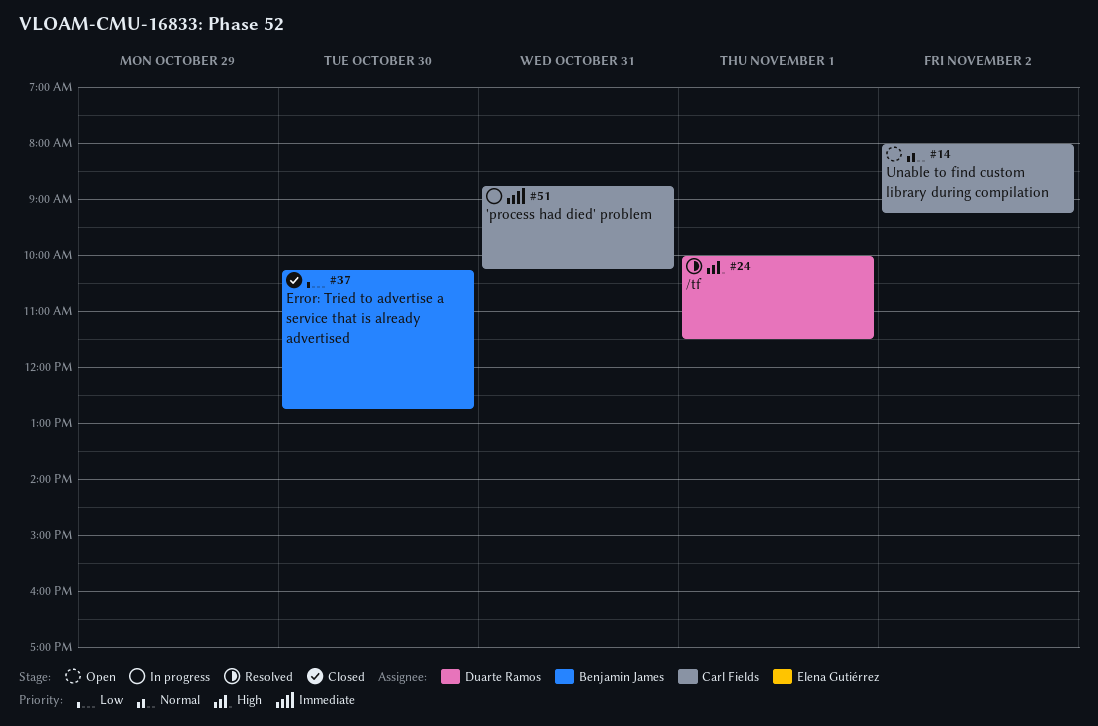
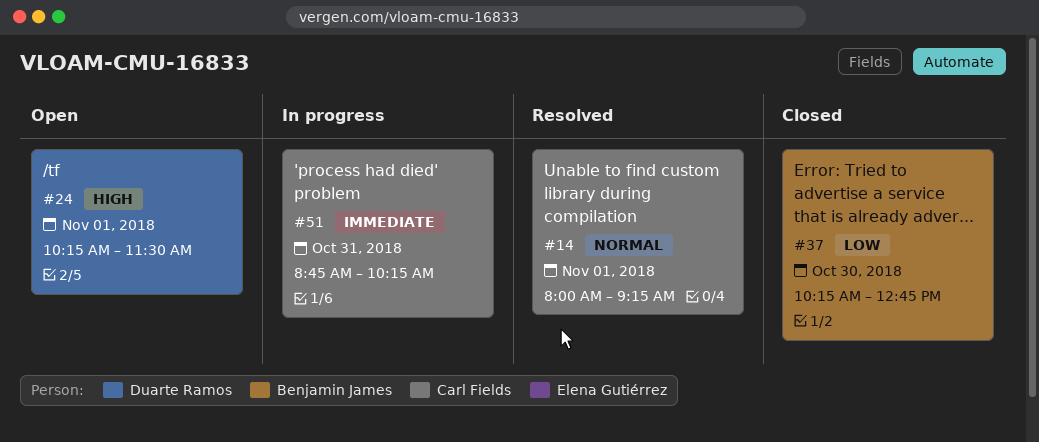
#14, status: Open -> Resolved
#14, day: Nov 2 -> Nov 1
#24, status: Resolved -> Open
#24, begins: 10:00 -> 10:15

